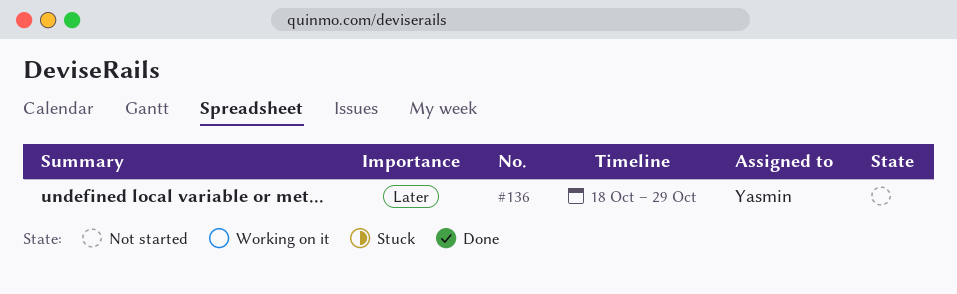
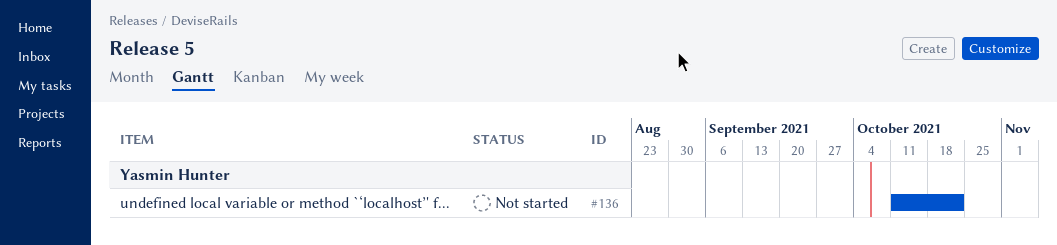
#136, start: Oct 18 -> Oct 11
#136, due: Oct 29 -> Oct 22

